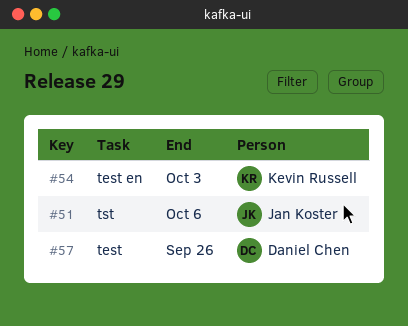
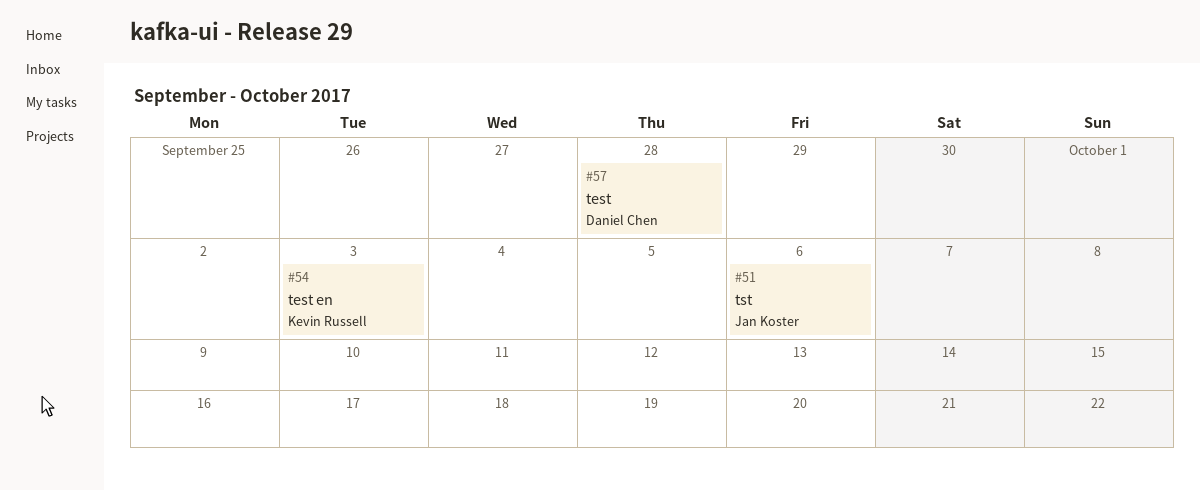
#57, due: Sep 26 -> Sep 28

